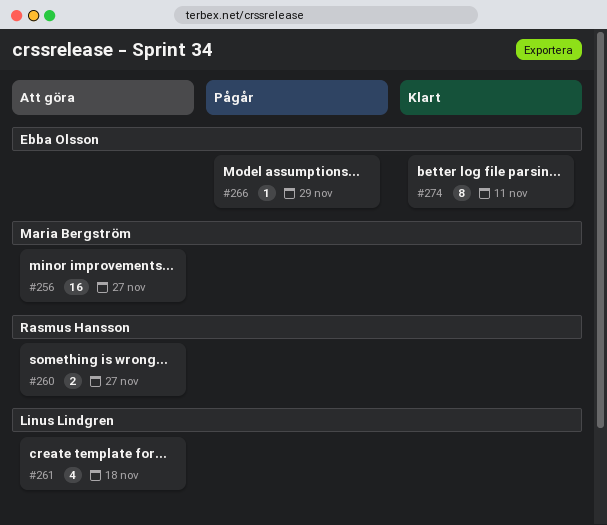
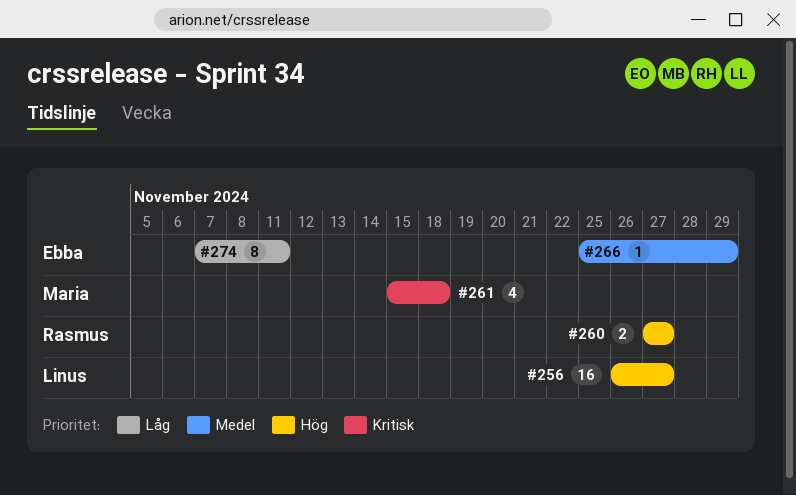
#256, owner: Maria Bergström -> Linus Lindgren
#261, owner: Linus Lindgren -> Maria Bergström

